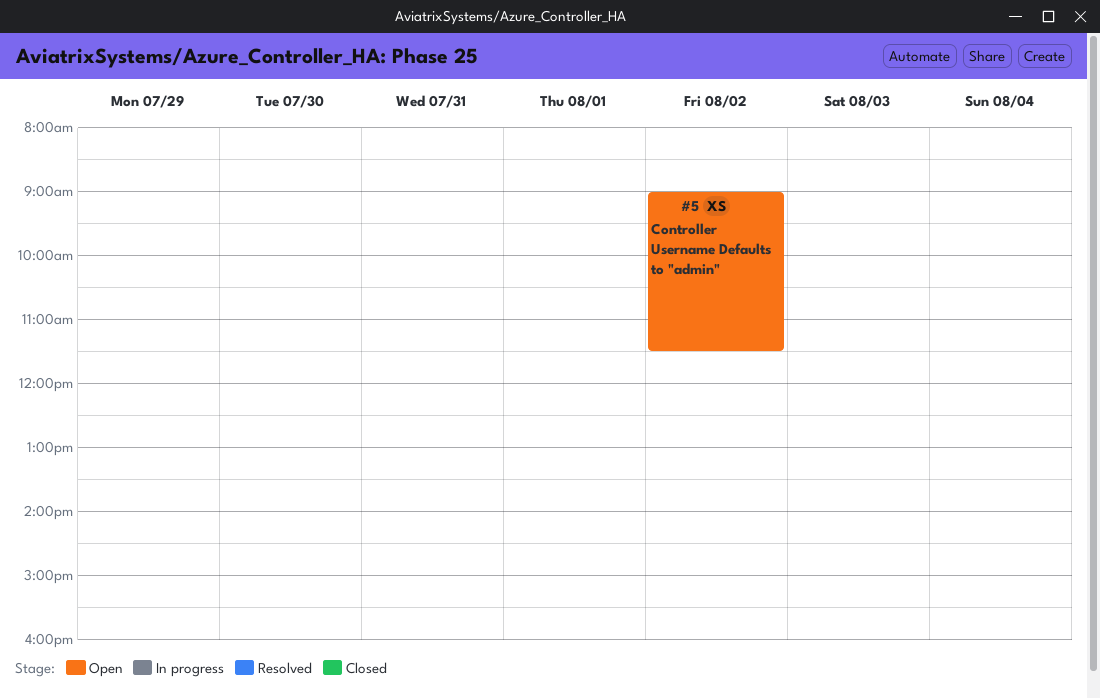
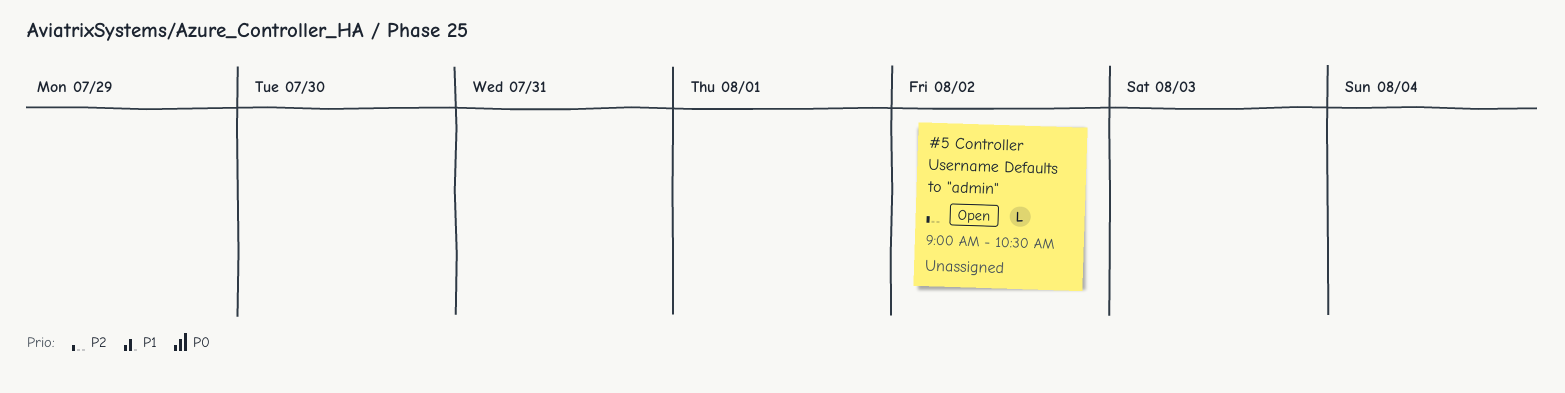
#5, estimate: XS -> L
#5, ends: 11:30 -> 10:30

